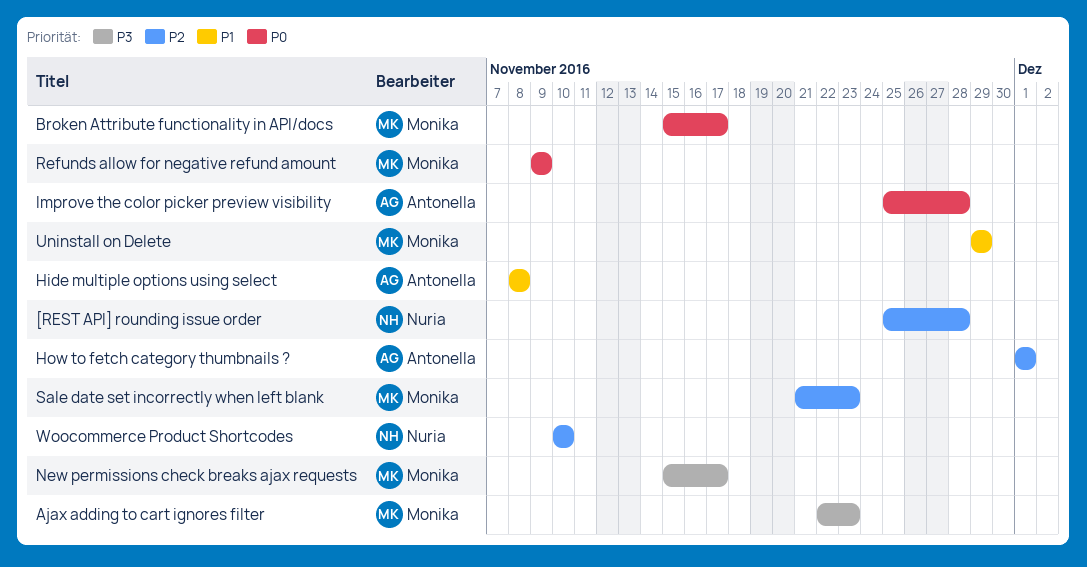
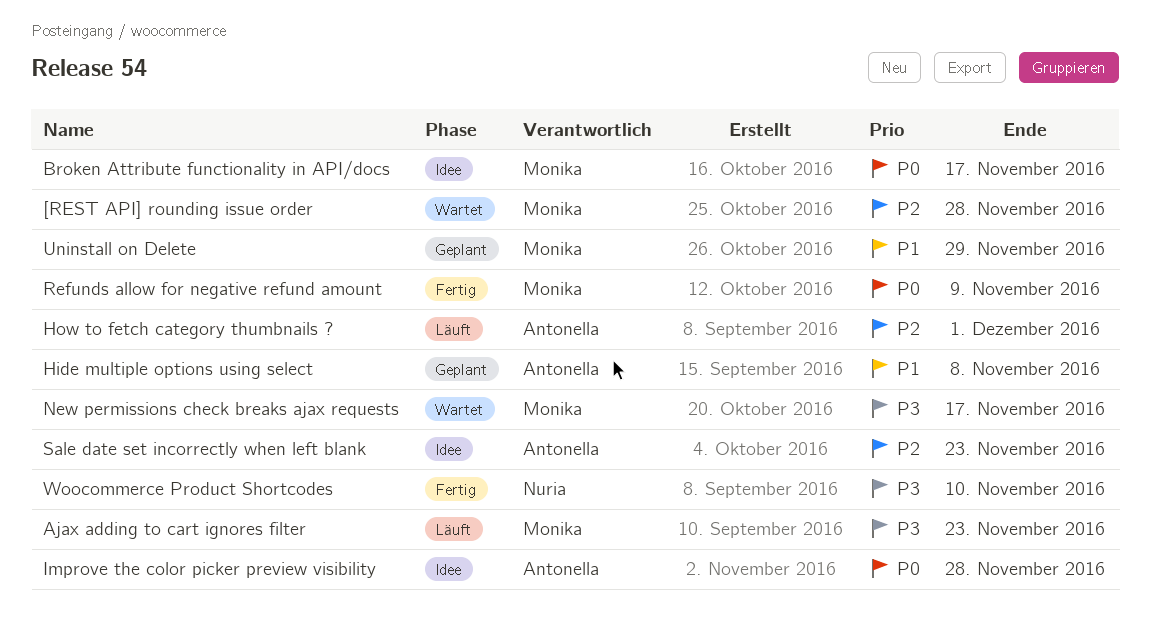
[REST API] rounding issue order, owner: Nuria -> Monika
Sale date set incorrectly when left blank, owner: Monika -> Antonella
Woocommerce Product Shortcodes, priority: P2 -> P3

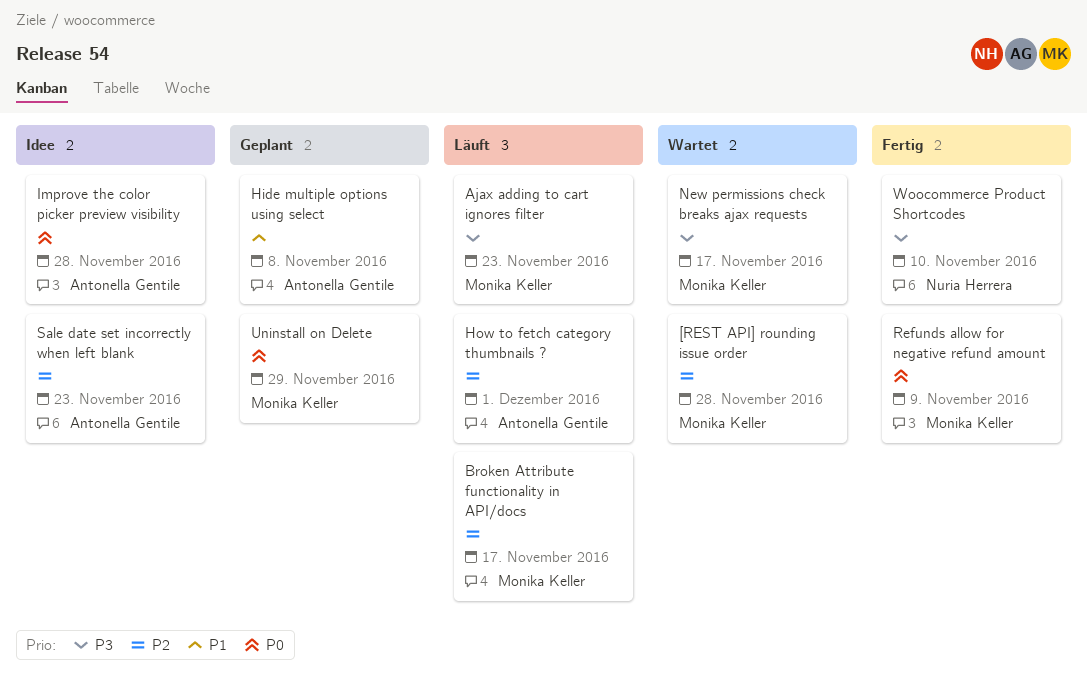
Broken Attribute functionality in API/docs, status: Idee -> Läuft
Broken Attribute functionality in API/docs, priority: P0 -> P2
Uninstall on Delete, priority: P1 -> P0

